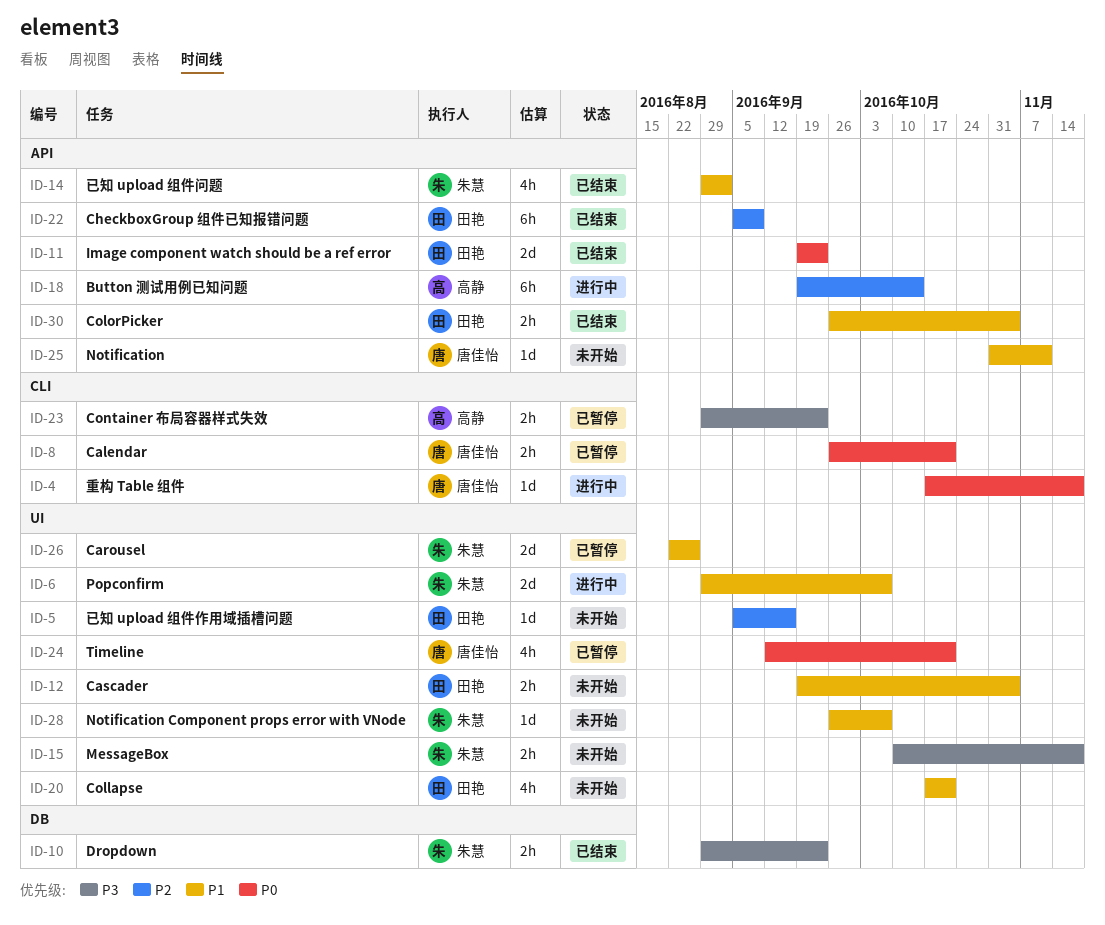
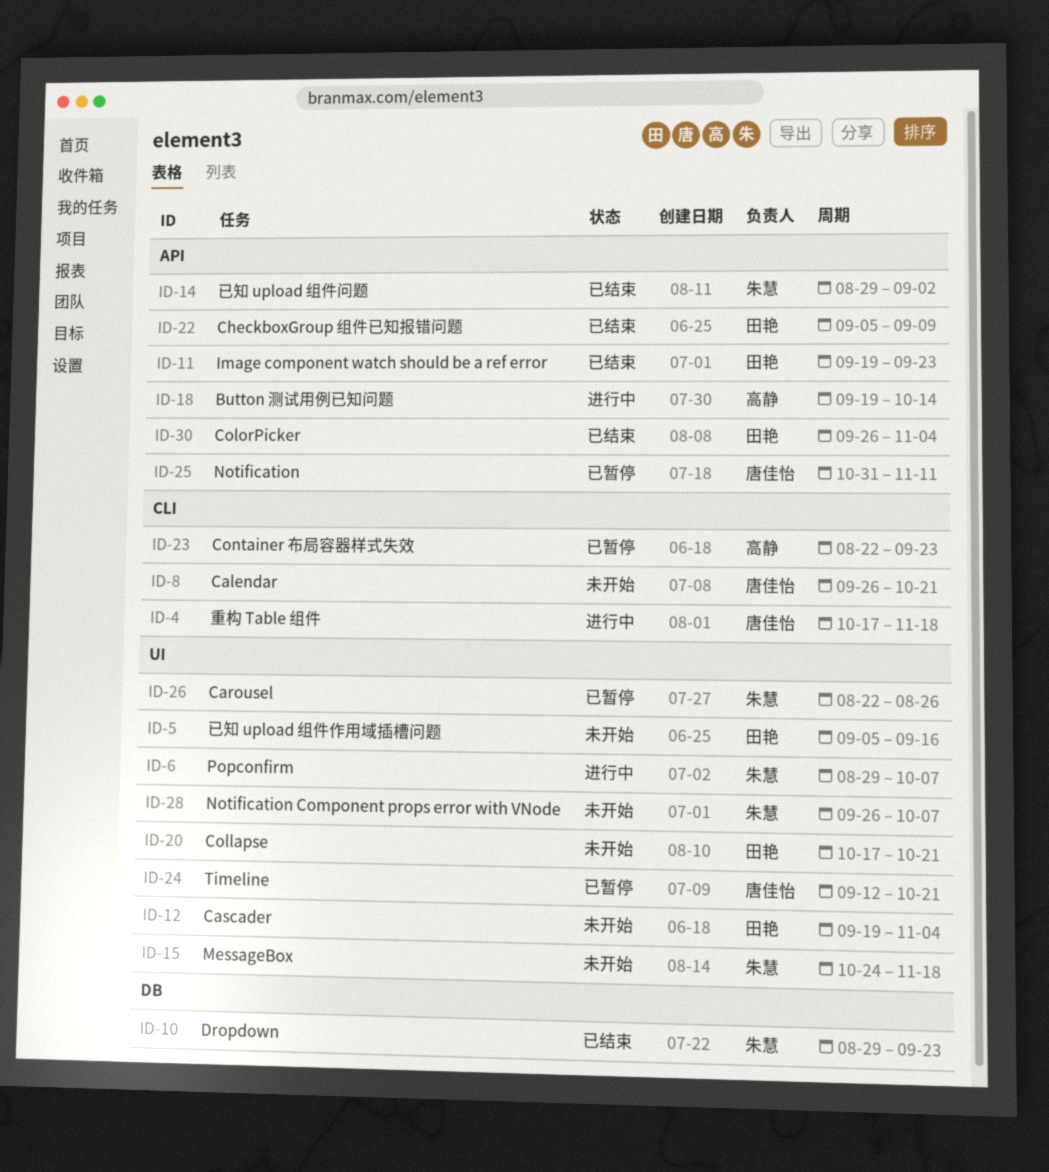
ID-8, status: 已暂停 -> 未开始
ID-15, start: Oct 10 -> Oct 24
ID-23, start: Aug 29 -> Aug 22
ID-25, status: 未开始 -> 已暂停

